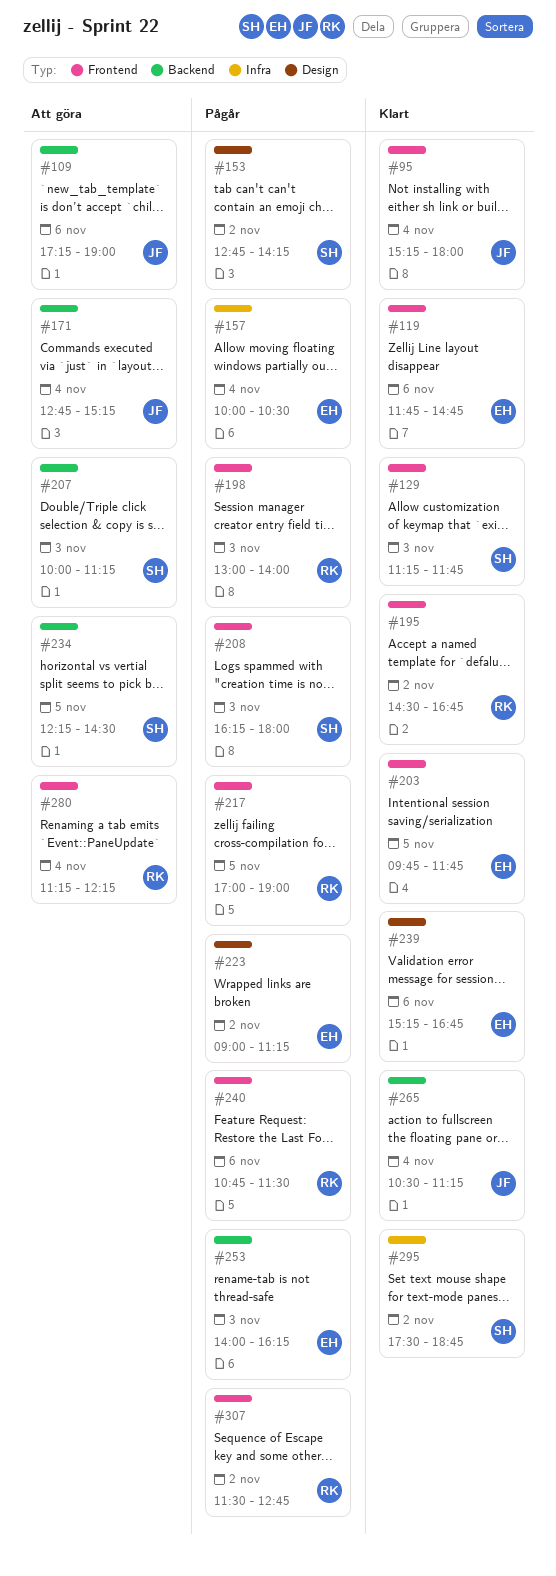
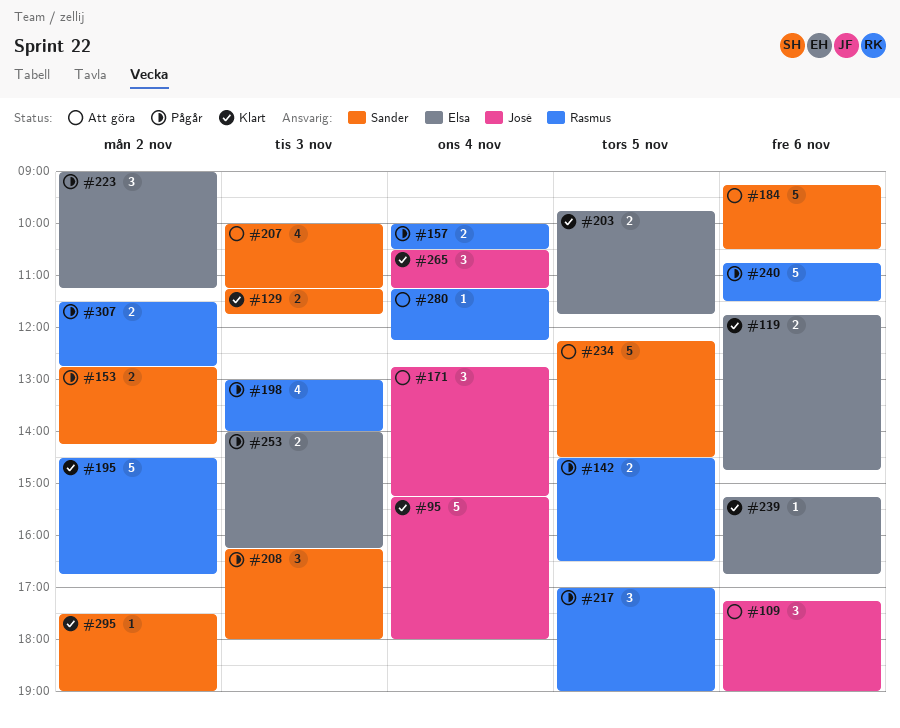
#142: none -> present
#157, owner: Elsa -> Rasmus
#184: none -> present
#295, ends: 18:45 -> 19:00

